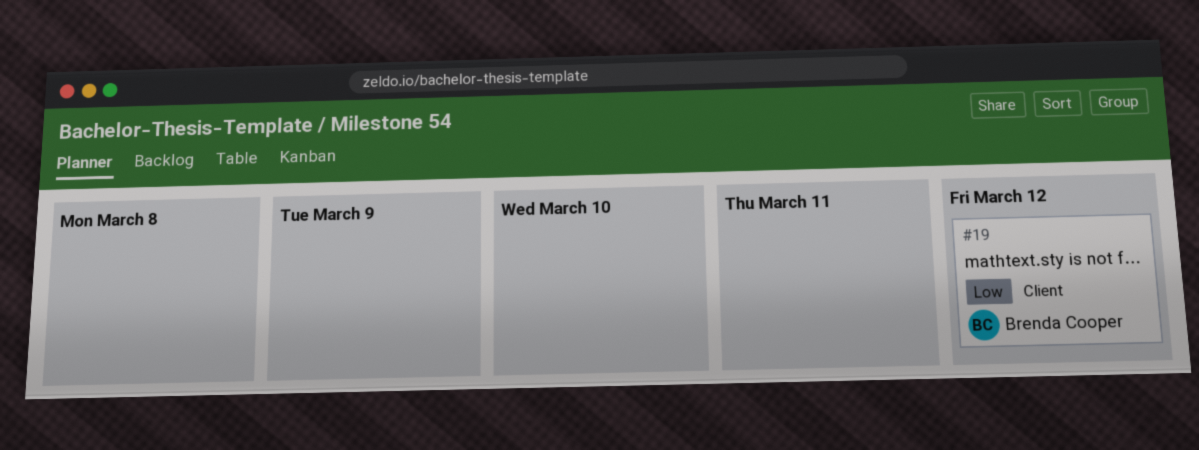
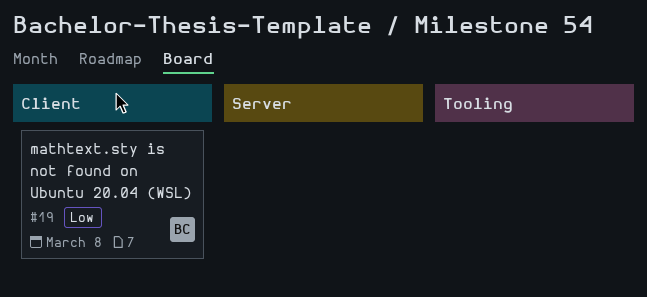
#19, due: Mar 12 -> Mar 8

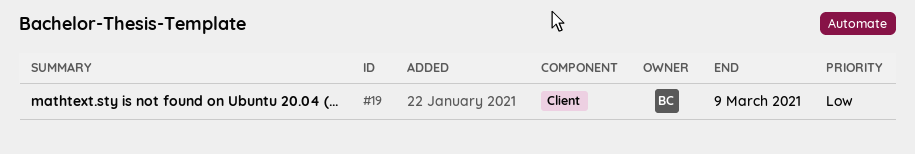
#19, due: Mar 8 -> Mar 9

